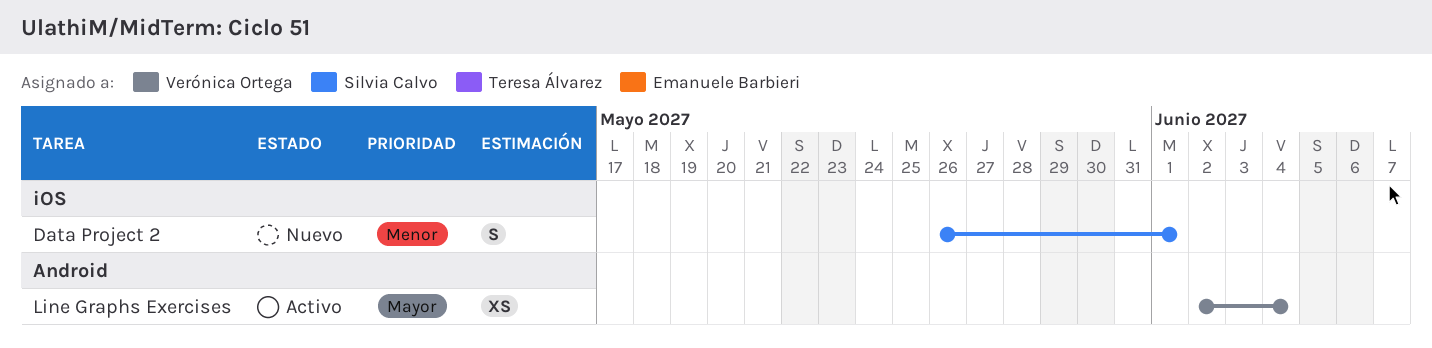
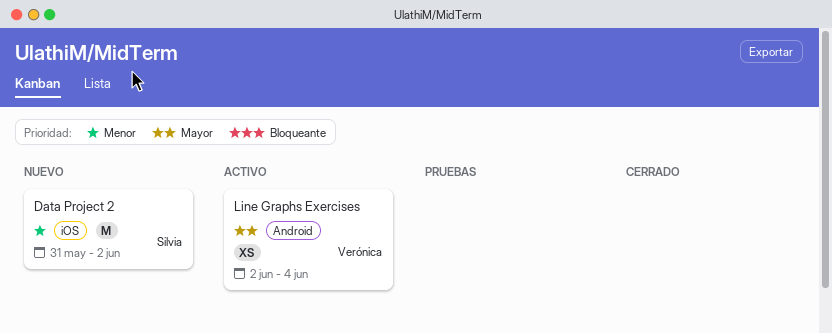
Data Project 2, estimate: S -> M
Data Project 2, start: May 26 -> May 31
Data Project 2, due: Jun 1 -> Jun 2

